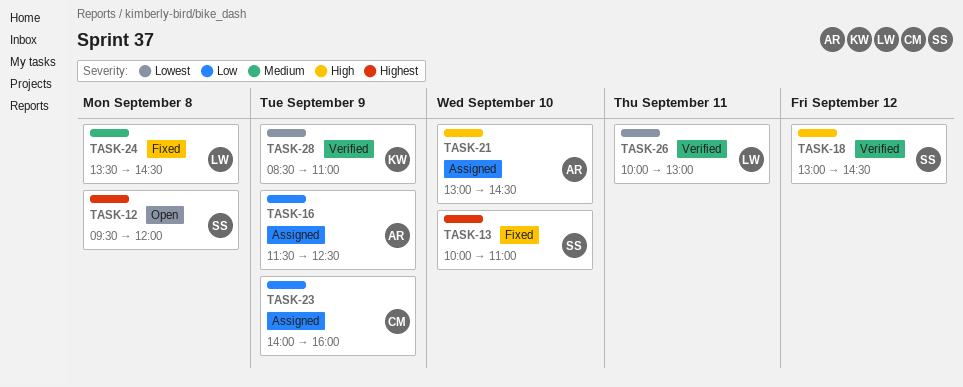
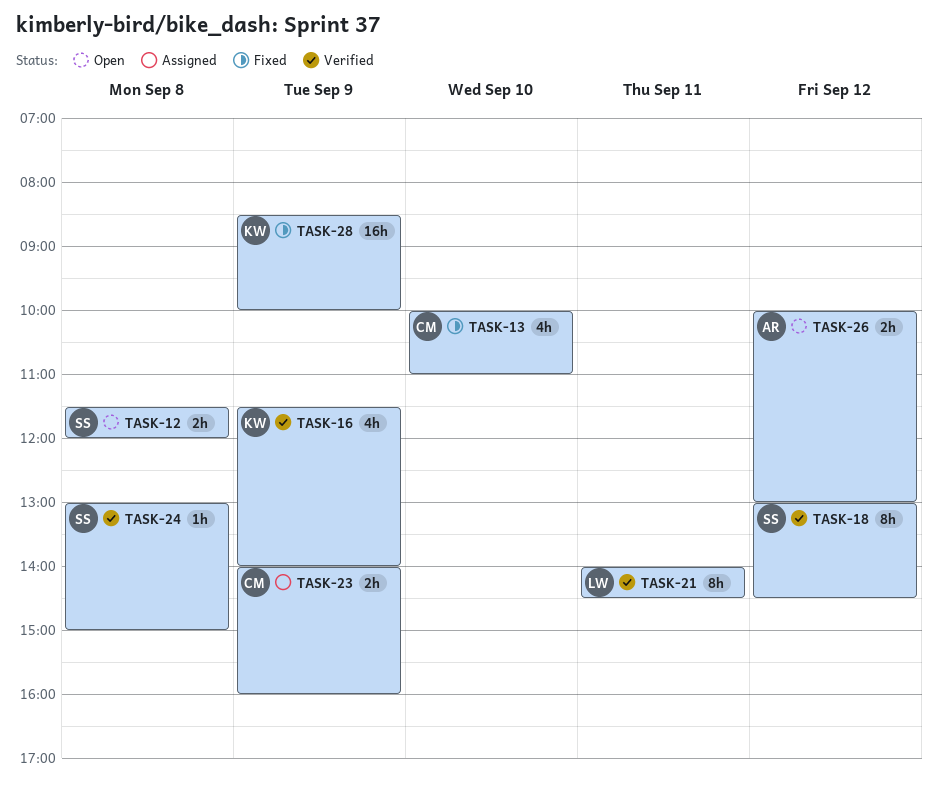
TASK-12, begins: 09:30 -> 11:30
TASK-13, owner: SS -> CM
TASK-16, status: Assigned -> Verified
TASK-16, owner: AR -> KW
TASK-16, ends: 12:30 -> 14:00
TASK-21, status: Assigned -> Verified
TASK-21, owner: AR -> LW
TASK-21, day: Sep 10 -> Sep 11
TASK-21, begins: 13:00 -> 14:00
TASK-24, status: Fixed -> Verified
TASK-24, owner: LW -> SS
TASK-24, begins: 13:30 -> 13:00
TASK-24, ends: 14:30 -> 15:00
TASK-26, status: Verified -> Open
TASK-26, owner: LW -> AR
TASK-26, day: Sep 11 -> Sep 12
TASK-28, status: Verified -> Fixed
TASK-28, ends: 11:00 -> 10:00

